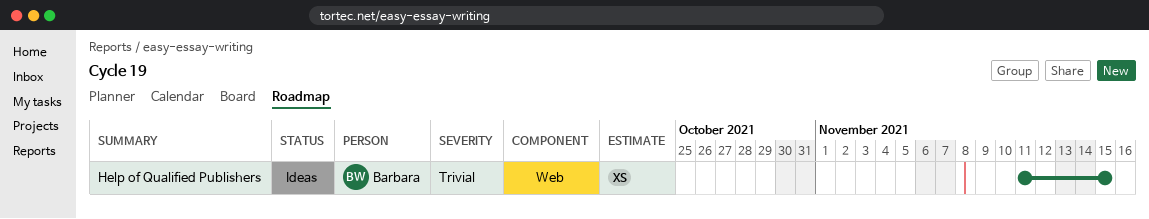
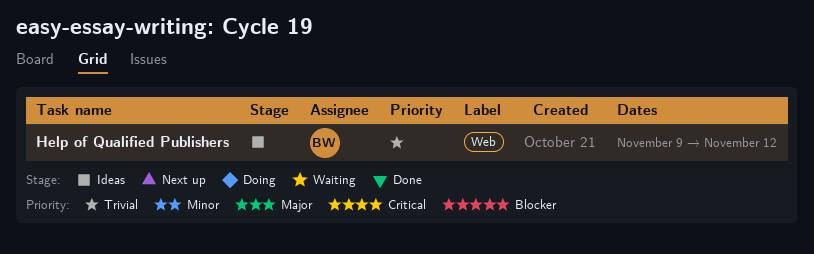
Help of Qualified Publishers, start: Nov 11 -> Nov 9
Help of Qualified Publishers, due: Nov 15 -> Nov 12

